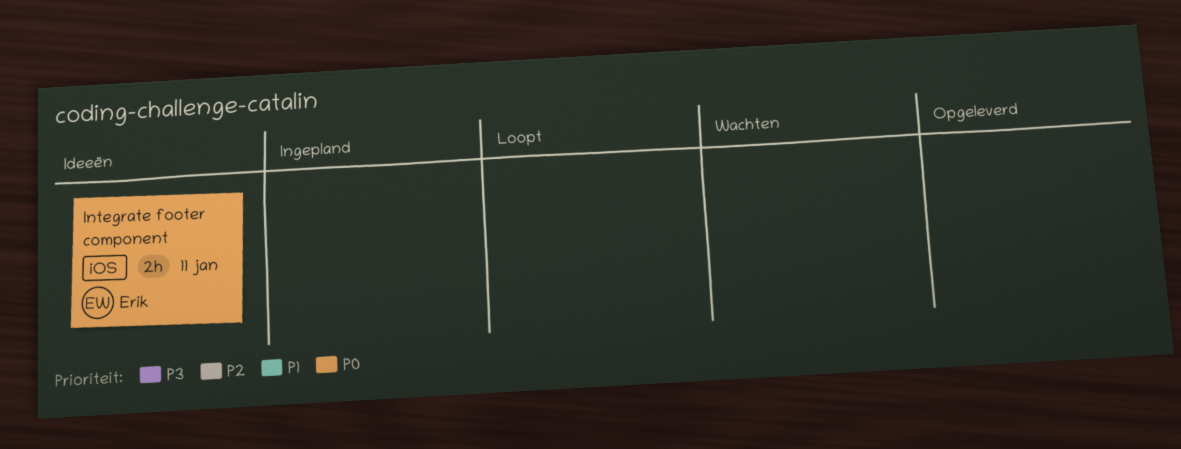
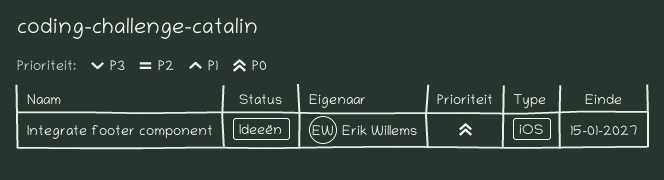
Integrate footer component, due: Jan 11 -> Jan 15

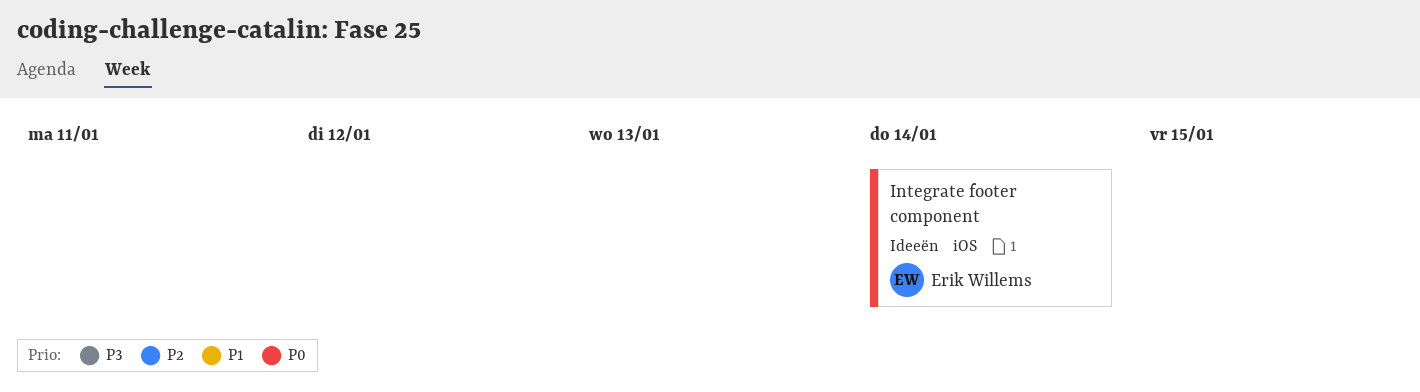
Integrate footer component, due: Jan 15 -> Jan 14

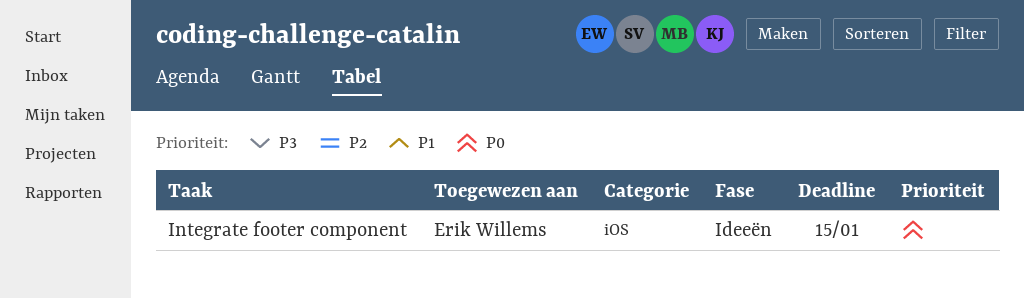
Integrate footer component, due: Jan 14 -> Jan 15

